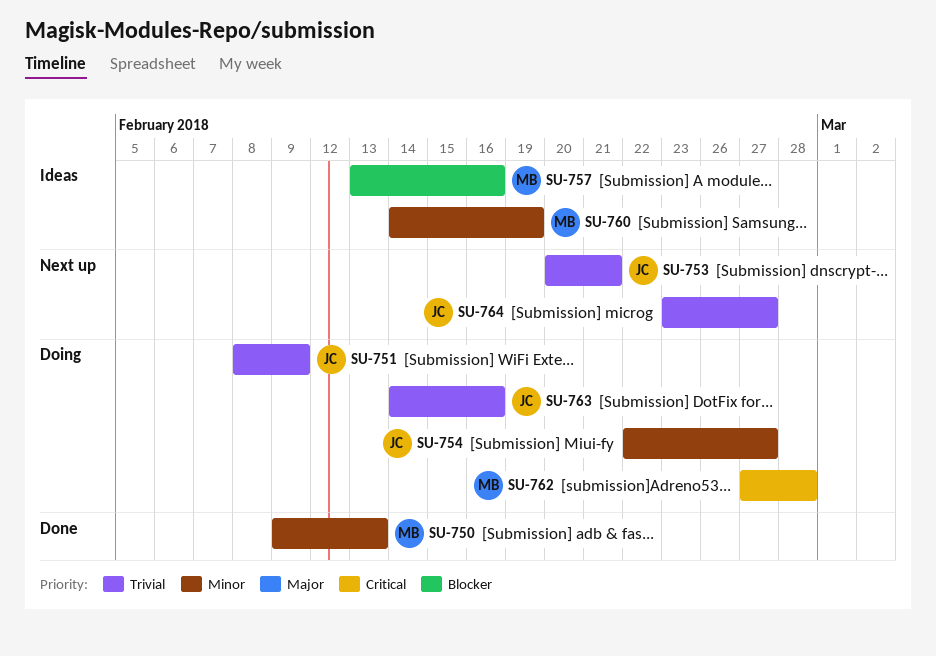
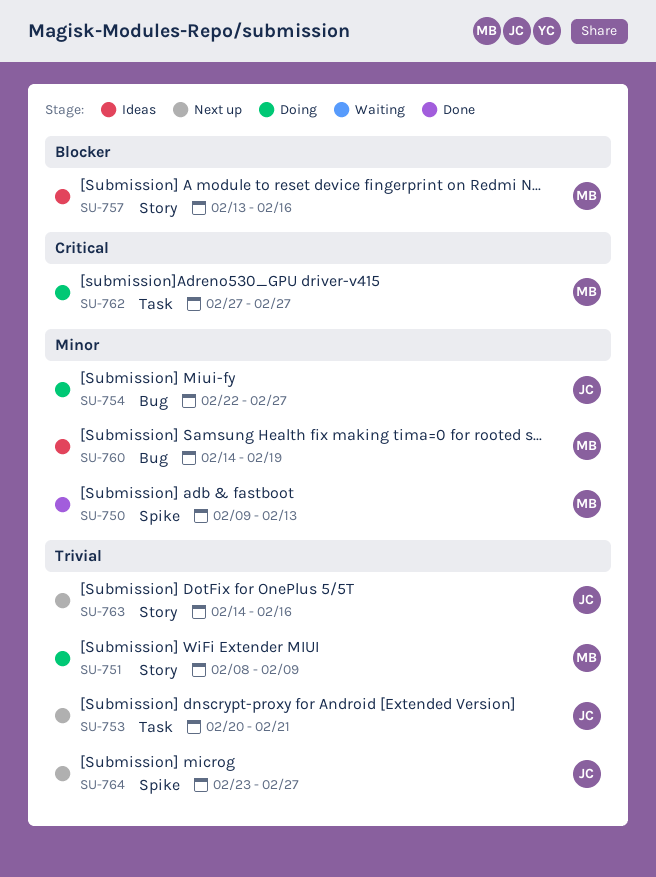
SU-751, owner: JC -> MB
SU-762, due: Feb 28 -> Feb 27
SU-763, status: Doing -> Next up

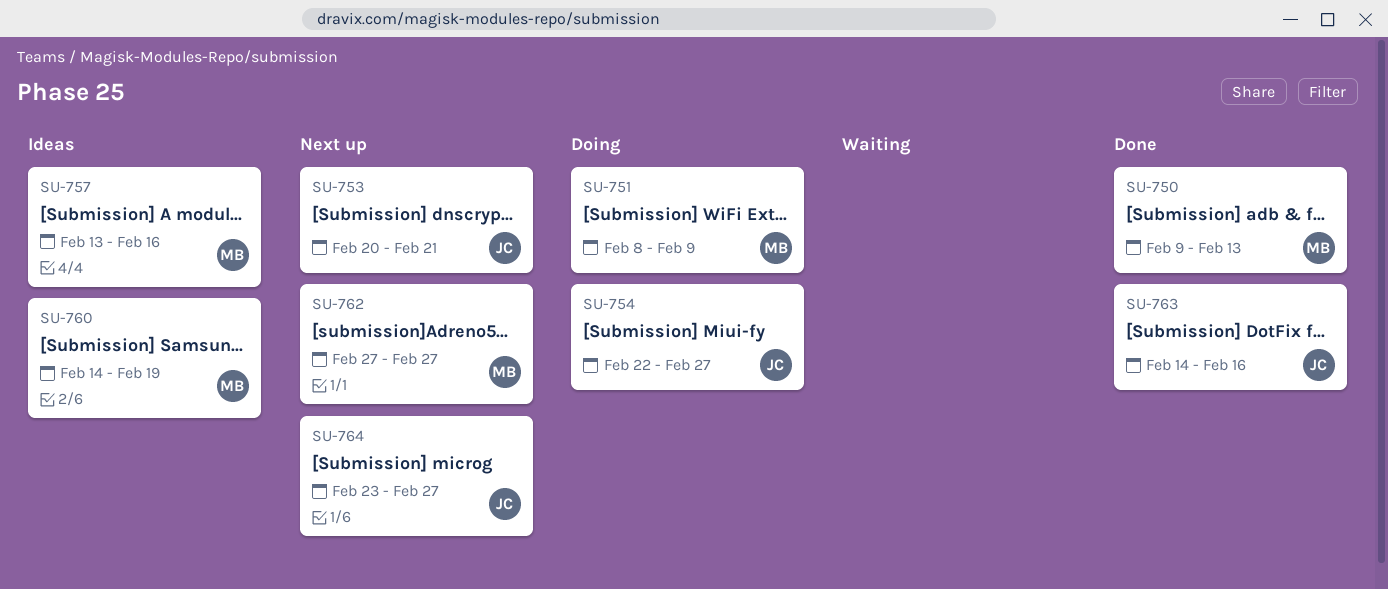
SU-762, status: Doing -> Next up
SU-763, status: Next up -> Done

